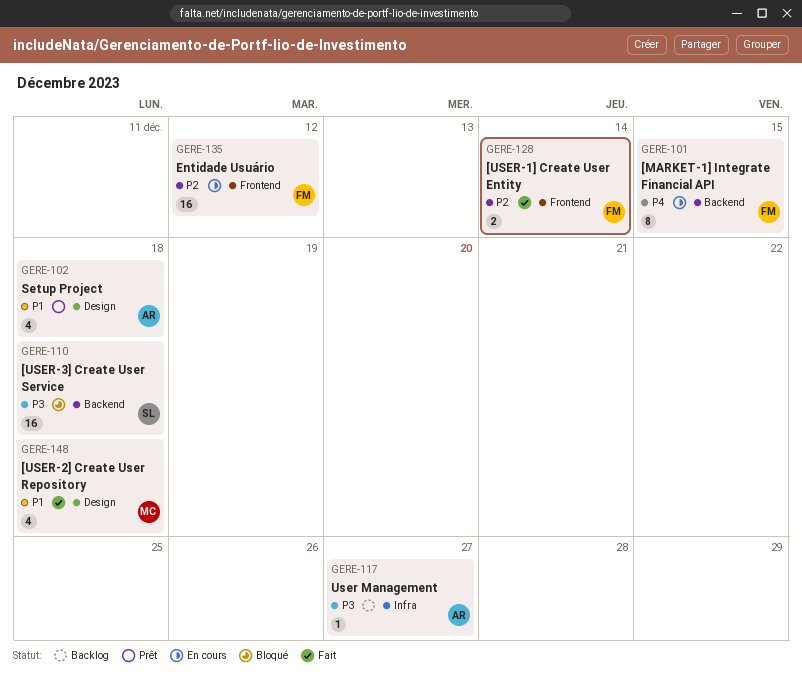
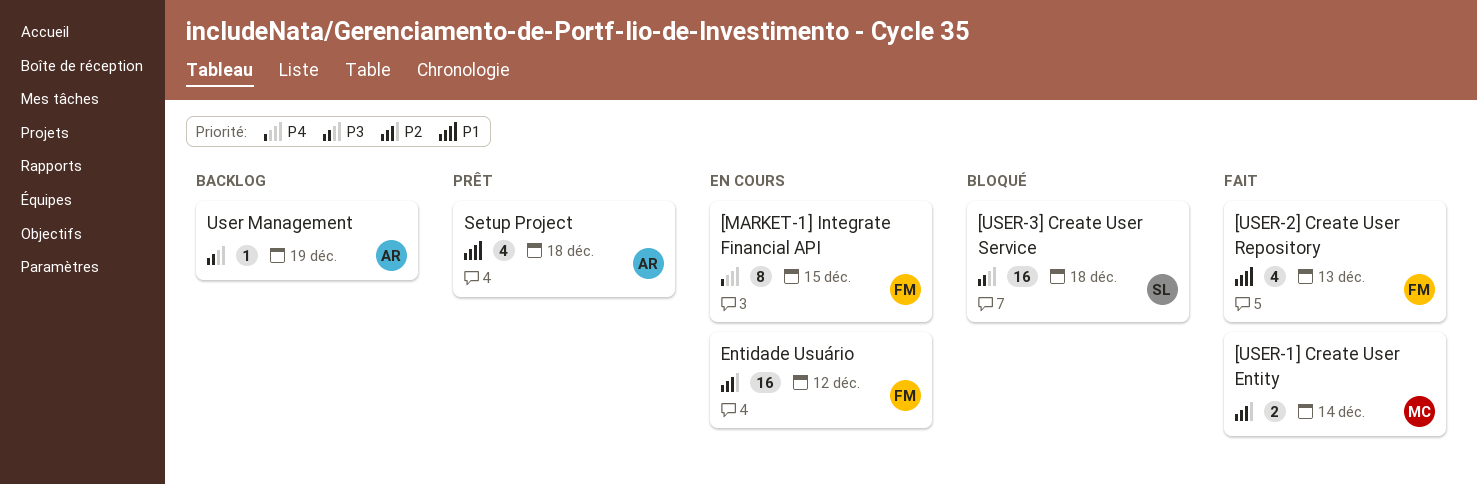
[USER-1] Create User Entity, owner: FM -> MC
[USER-2] Create User Repository, owner: MC -> FM
[USER-2] Create User Repository, due: Dec 18 -> Dec 13
User Management, due: Dec 27 -> Dec 19

